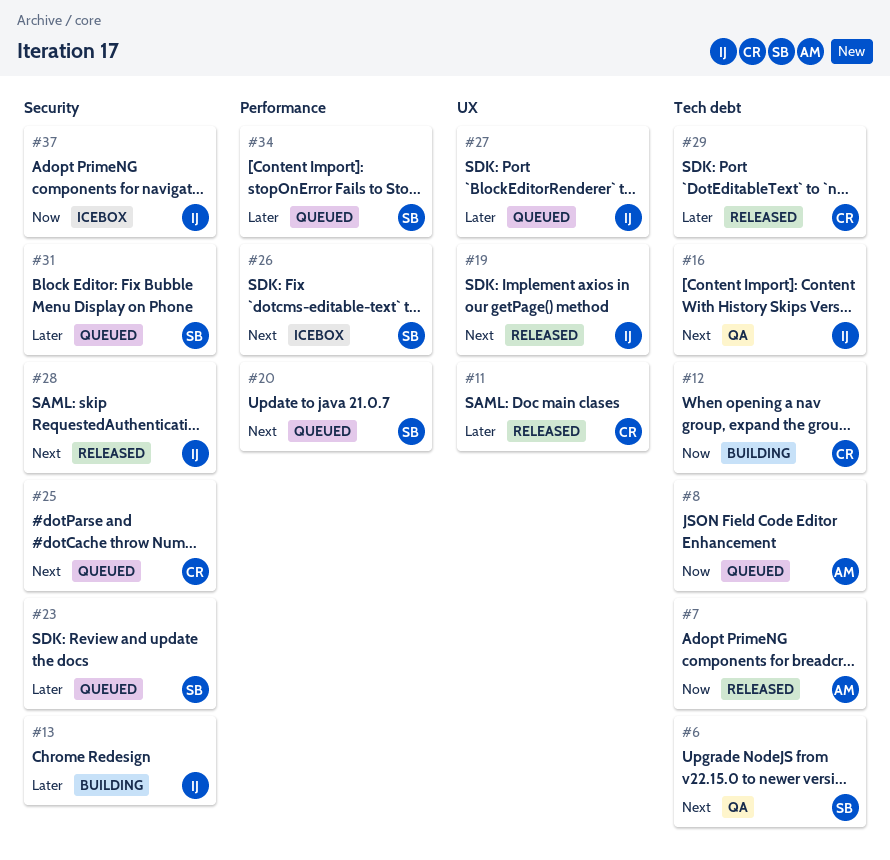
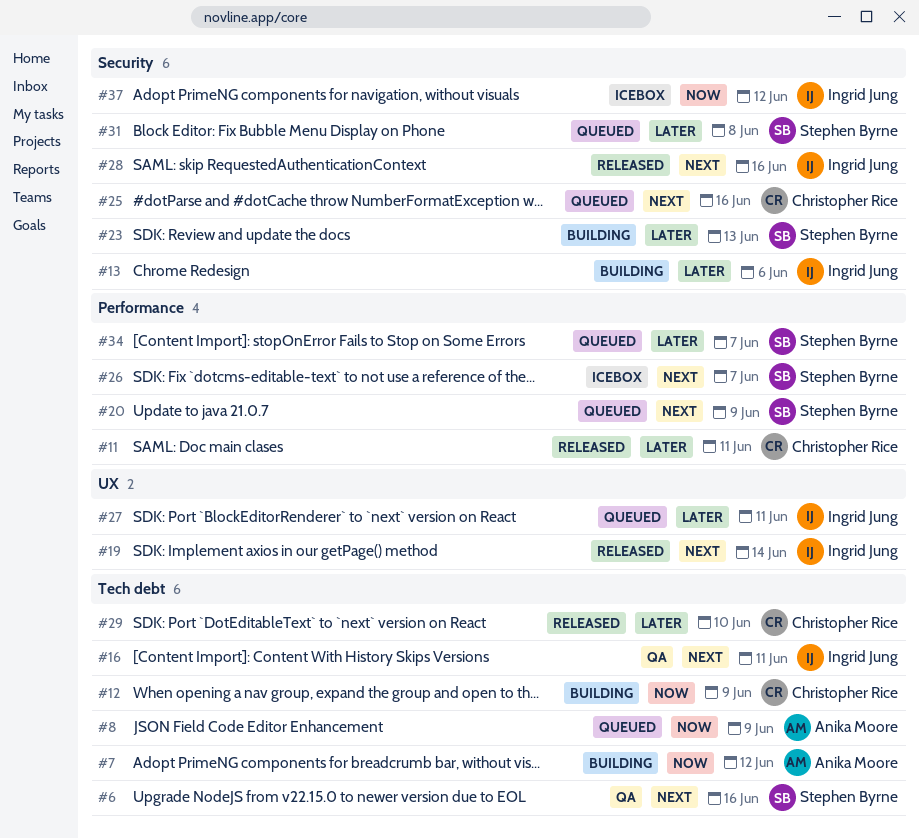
#7, status: Released -> Building
#11, label: UX -> Performance
#23, status: Queued -> Building

